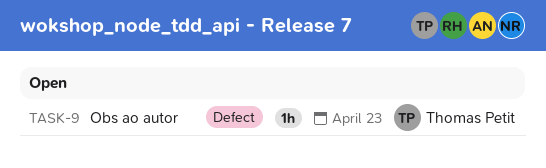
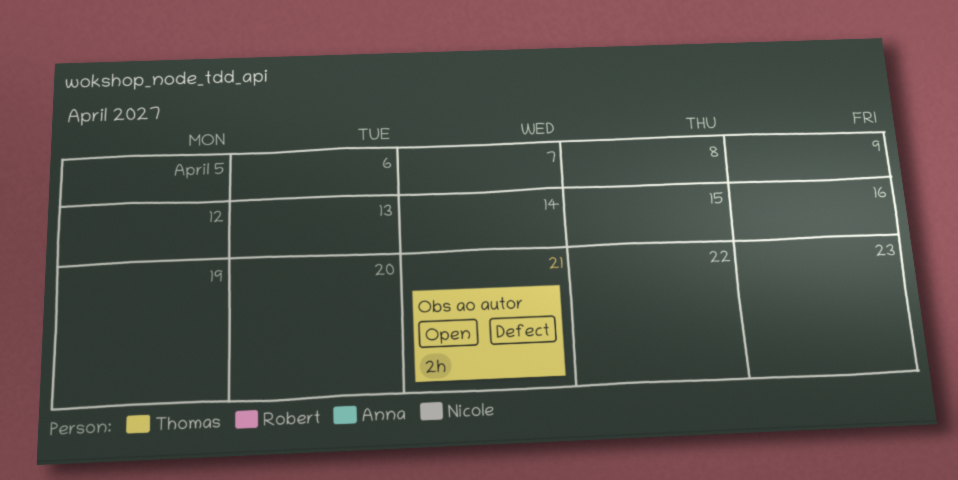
Obs ao autor, estimate: 1h -> 2h
Obs ao autor, due: Apr 23 -> Apr 21

